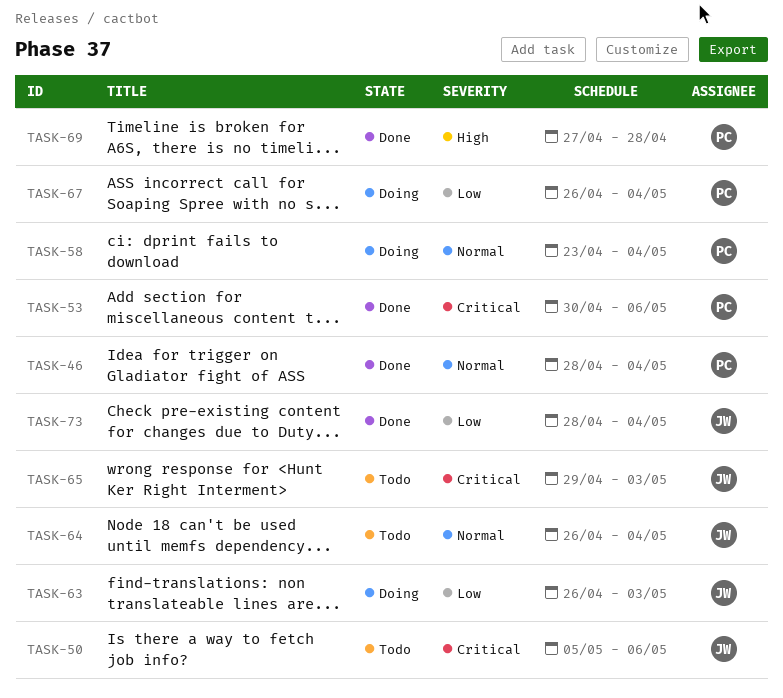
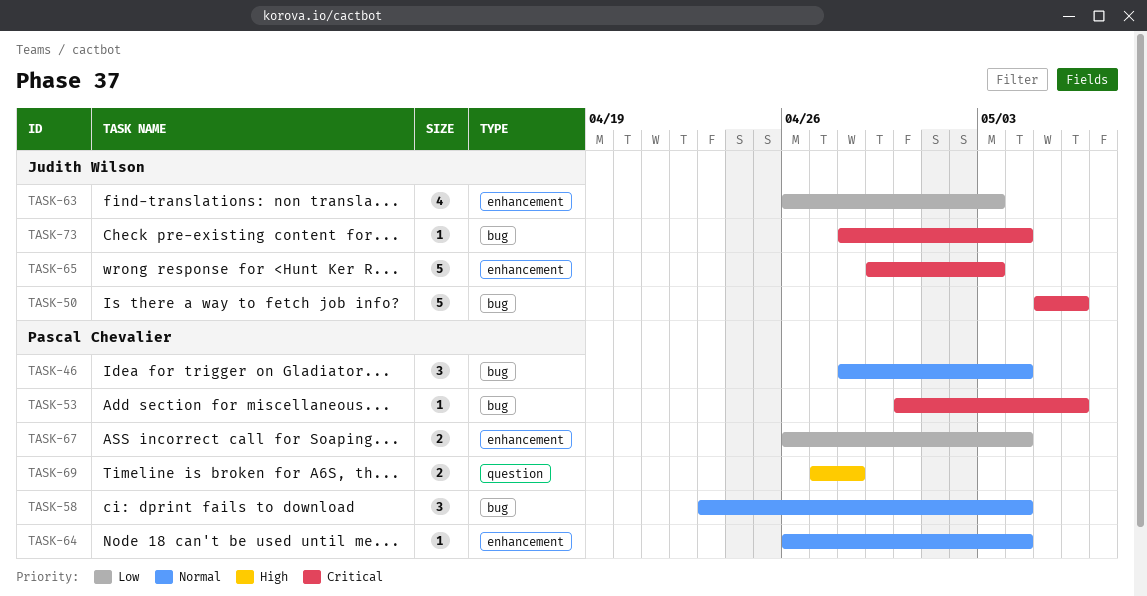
TASK-64, owner: Judith Wilson -> Pascal Chevalier
TASK-73, priority: Low -> Critical

